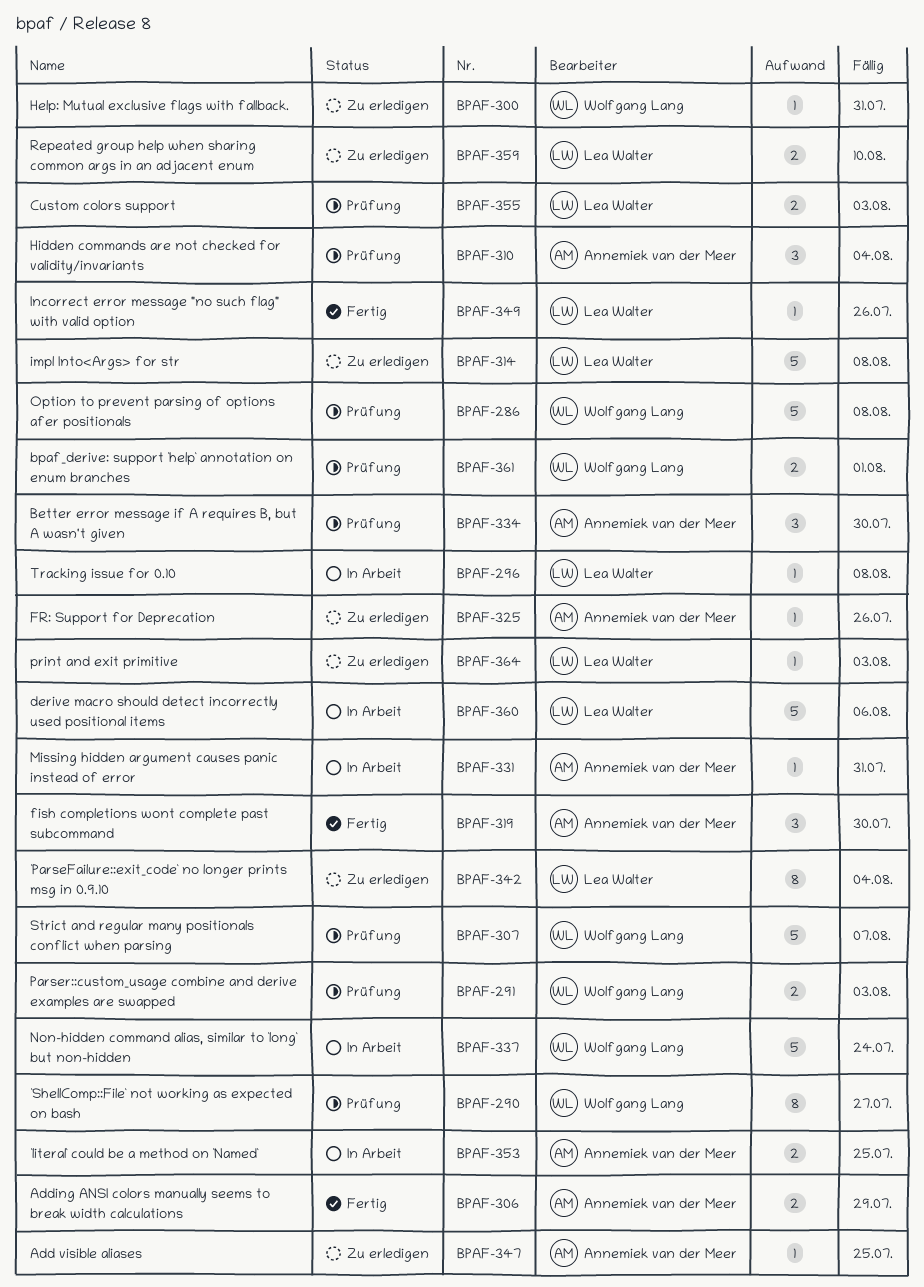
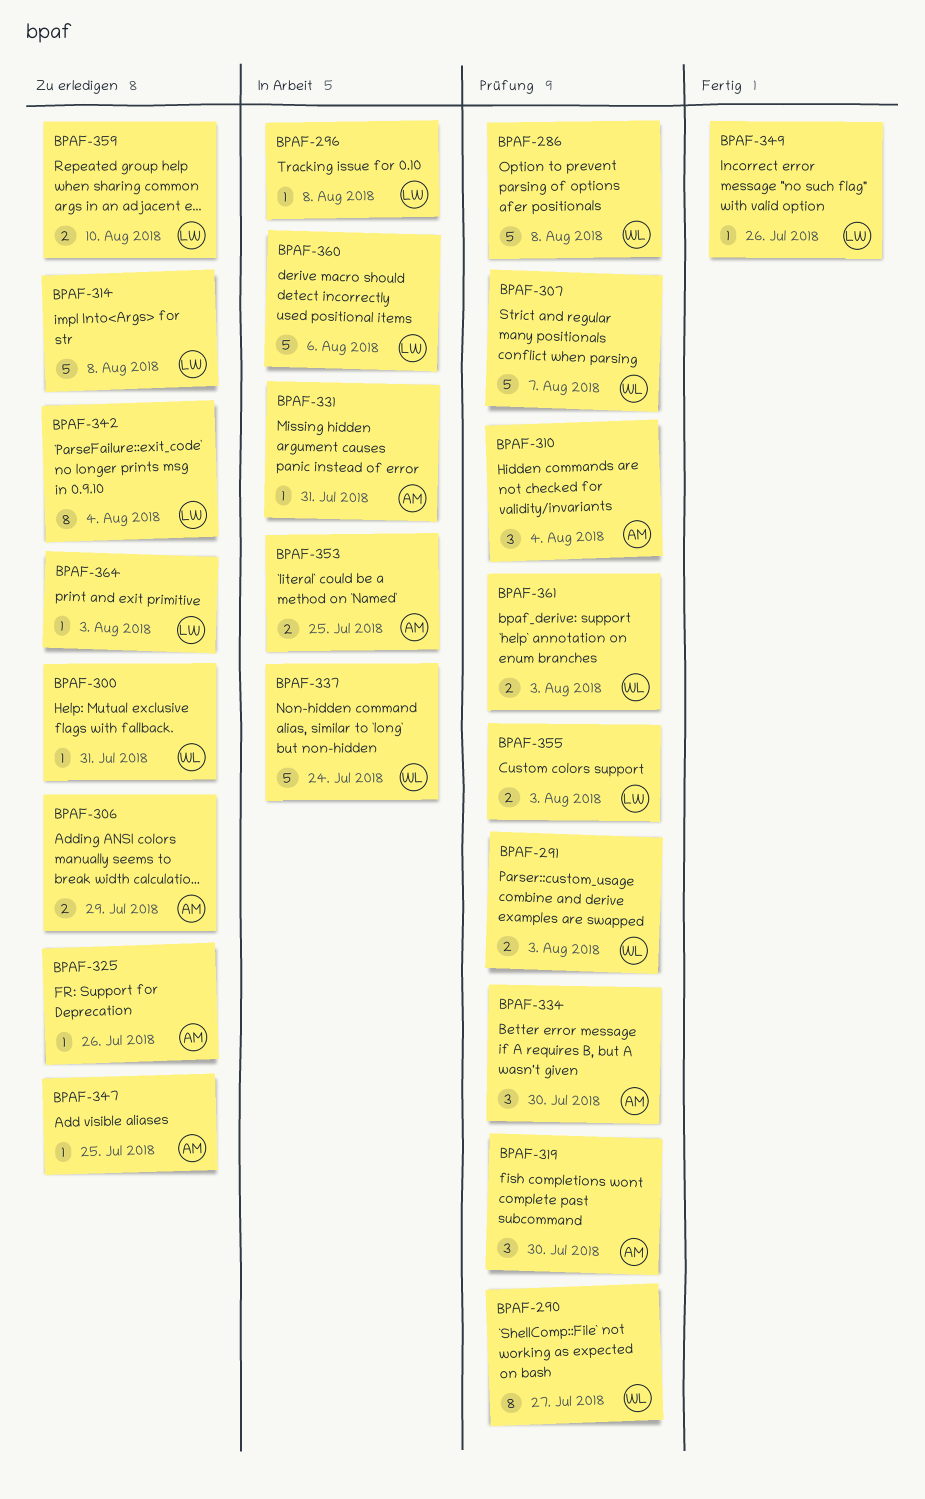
BPAF-306, status: Fertig -> Zu erledigen
BPAF-319, status: Fertig -> Prüfung
BPAF-361, due: Aug 1 -> Aug 3

